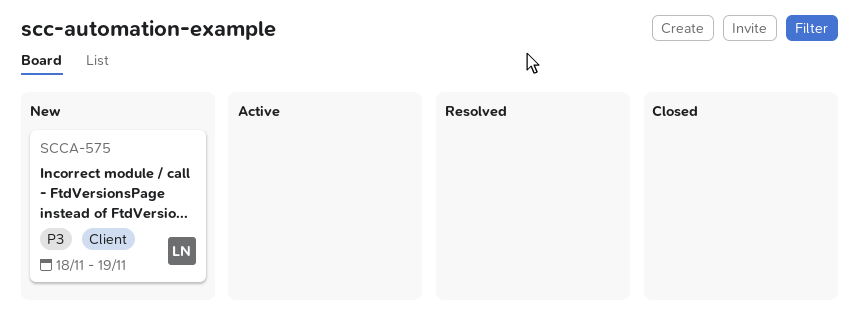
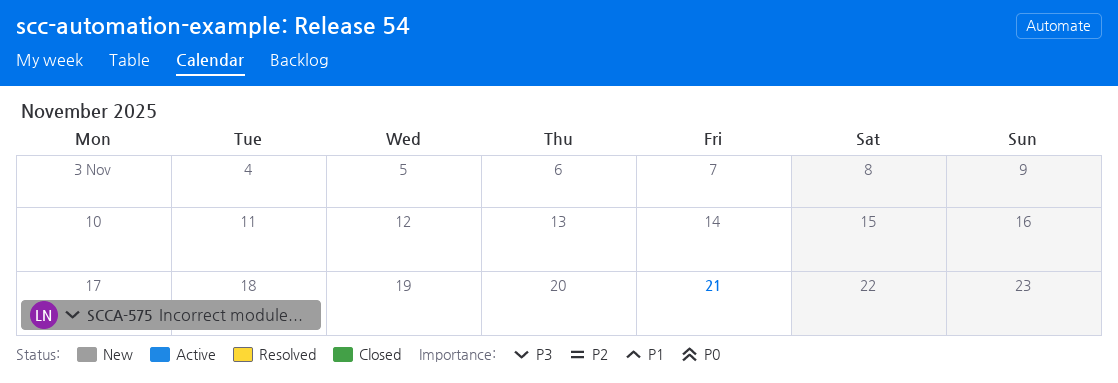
SCCA-575, start: Nov 18 -> Nov 17
SCCA-575, due: Nov 19 -> Nov 18

